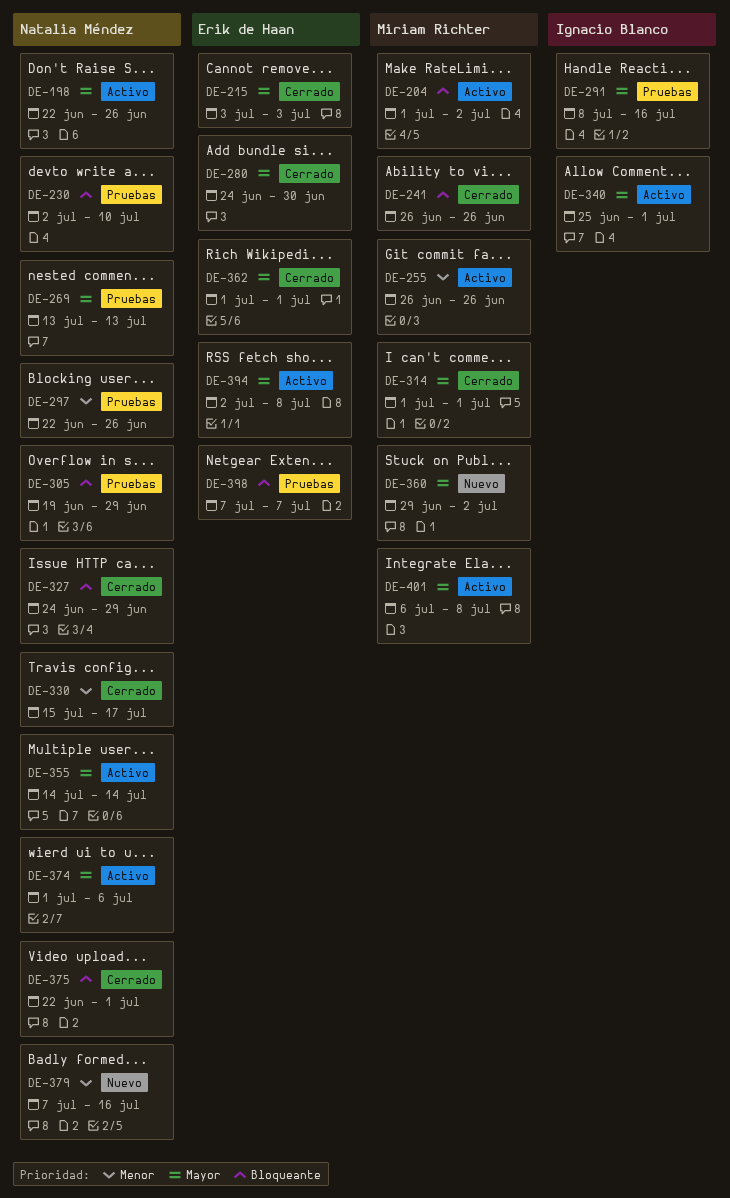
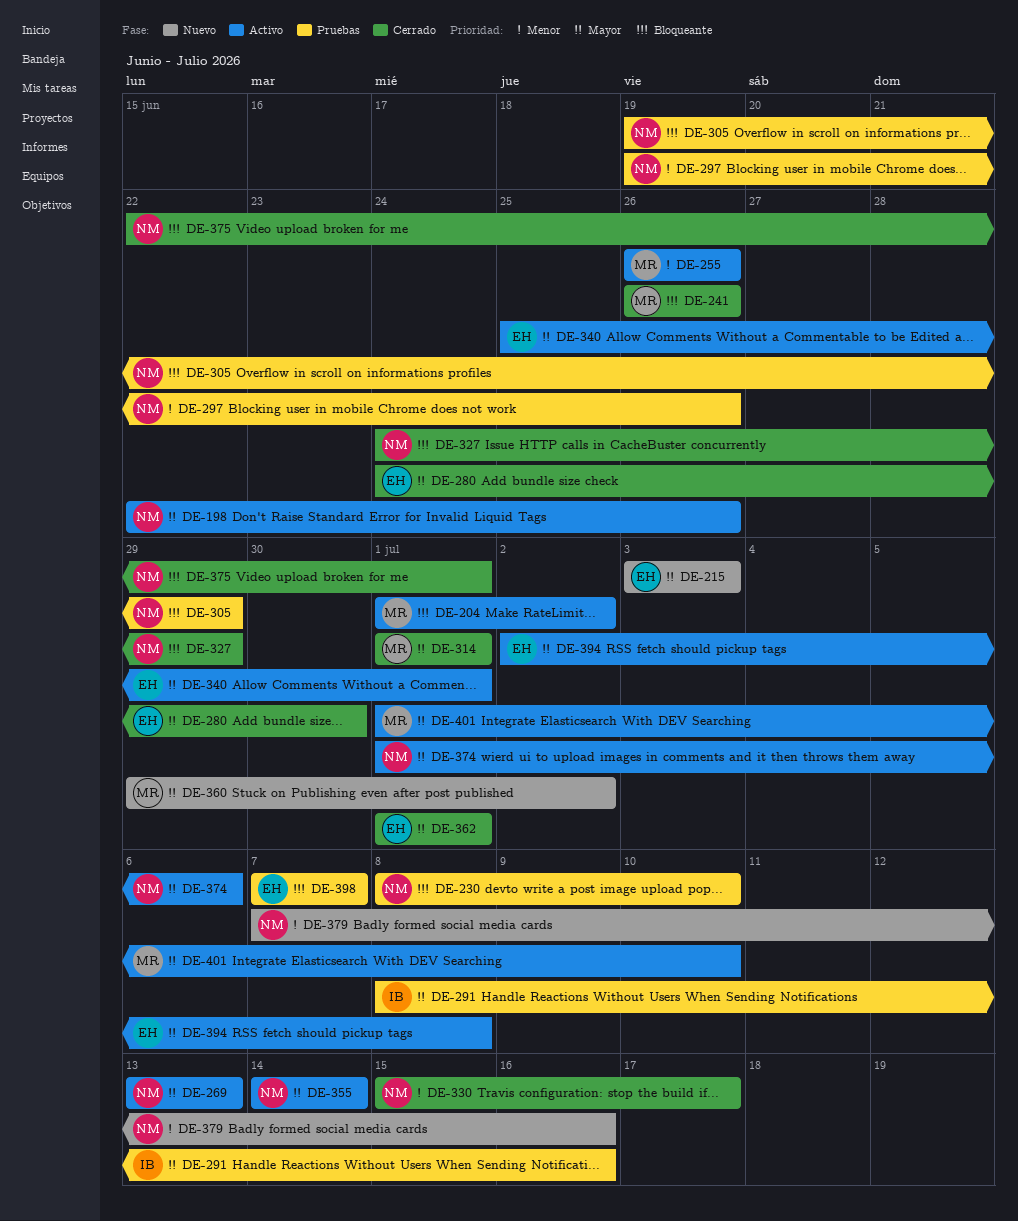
DE-215, status: Cerrado -> Nuevo
DE-230, start: Jul 2 -> Jul 8
DE-269, status: Pruebas -> Activo
DE-297, start: Jun 22 -> Jun 19
DE-340, owner: Ignacio Blanco -> Erik de Haan
DE-401, start: Jul 6 -> Jul 1
DE-401, due: Jul 8 -> Jul 10

